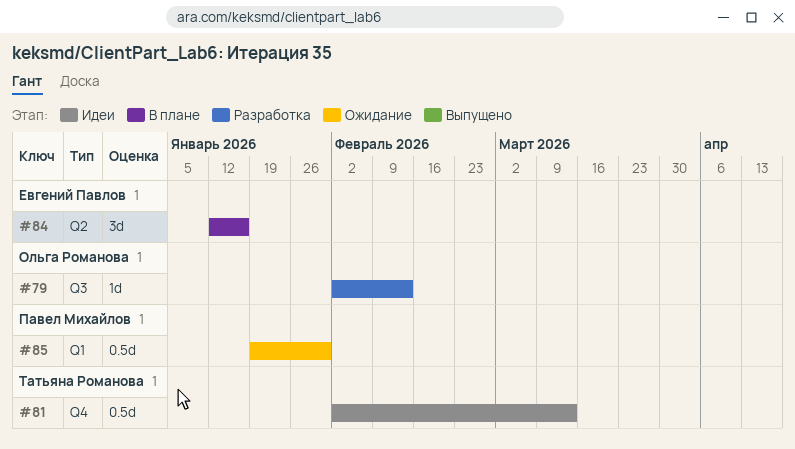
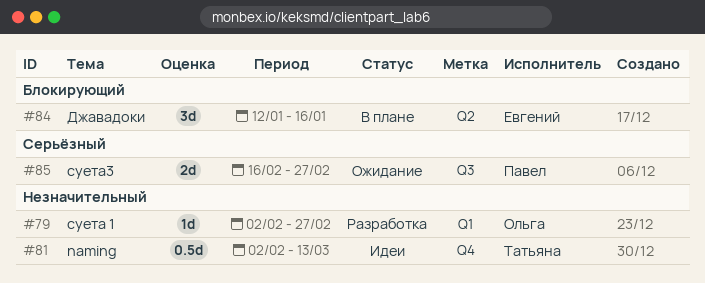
#79, label: Q3 -> Q1
#79, due: Feb 13 -> Feb 27
#85, label: Q1 -> Q3
#85, estimate: 0.5d -> 2d
#85, start: Jan 19 -> Feb 16
#85, due: Jan 30 -> Feb 27

